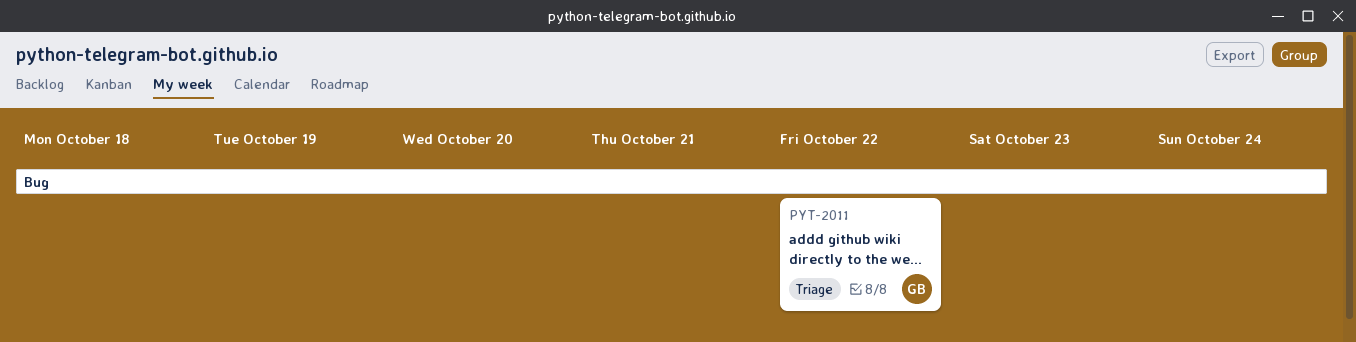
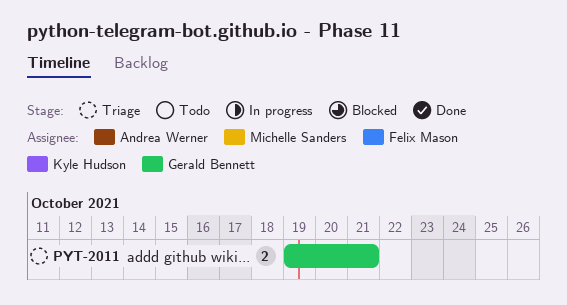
PYT-2011, due: Oct 22 -> Oct 21

